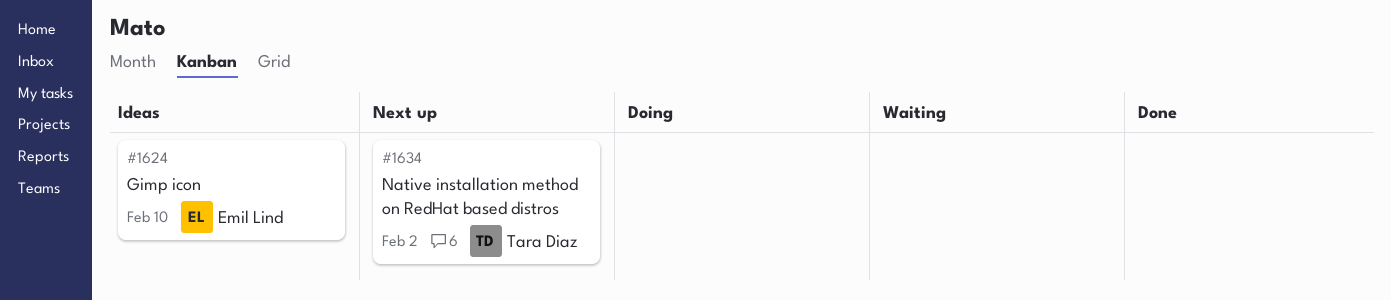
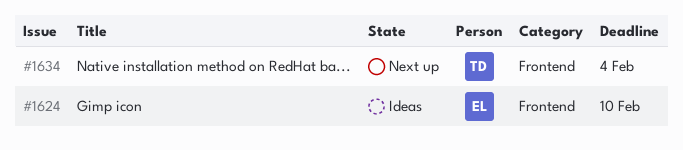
#1634, due: Feb 2 -> Feb 4

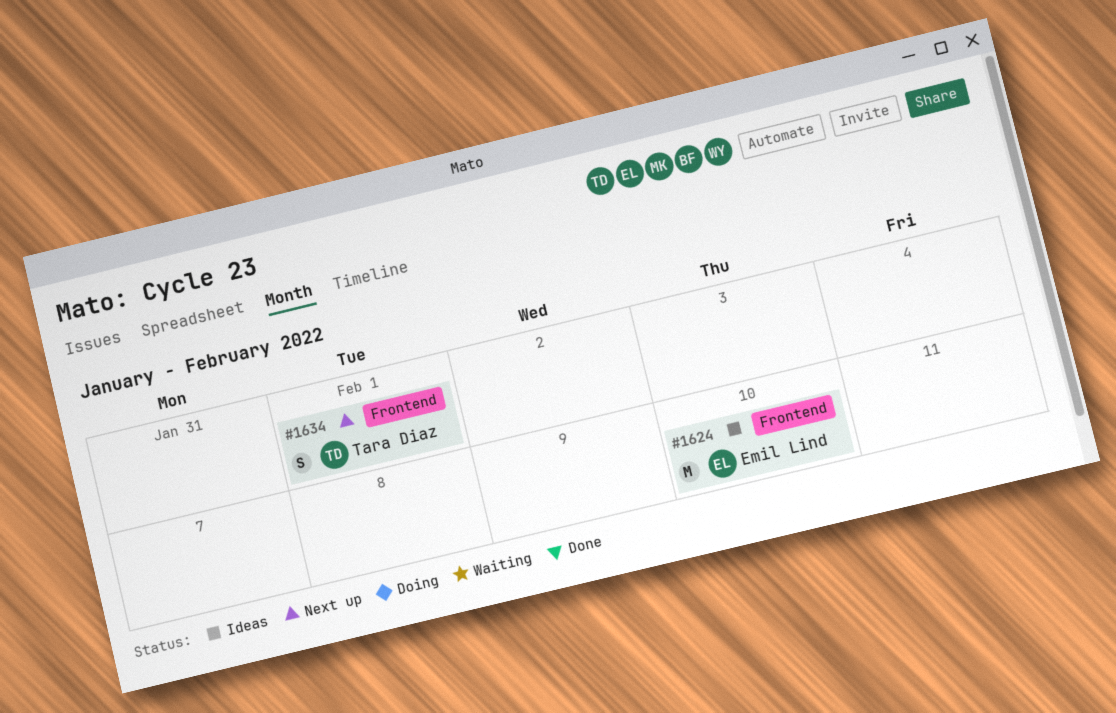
#1634, due: Feb 4 -> Feb 1

